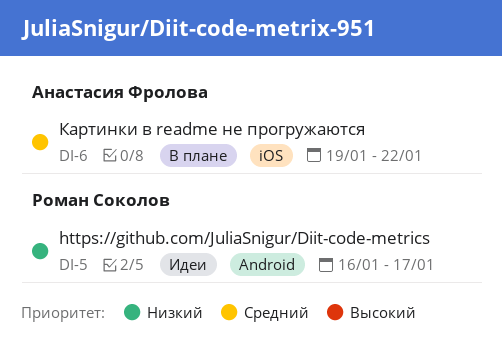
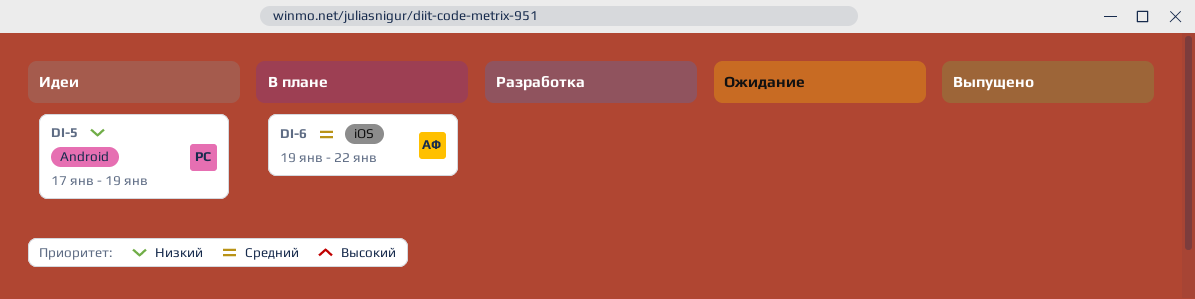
DI-5, start: Jan 16 -> Jan 17
DI-5, due: Jan 17 -> Jan 19

